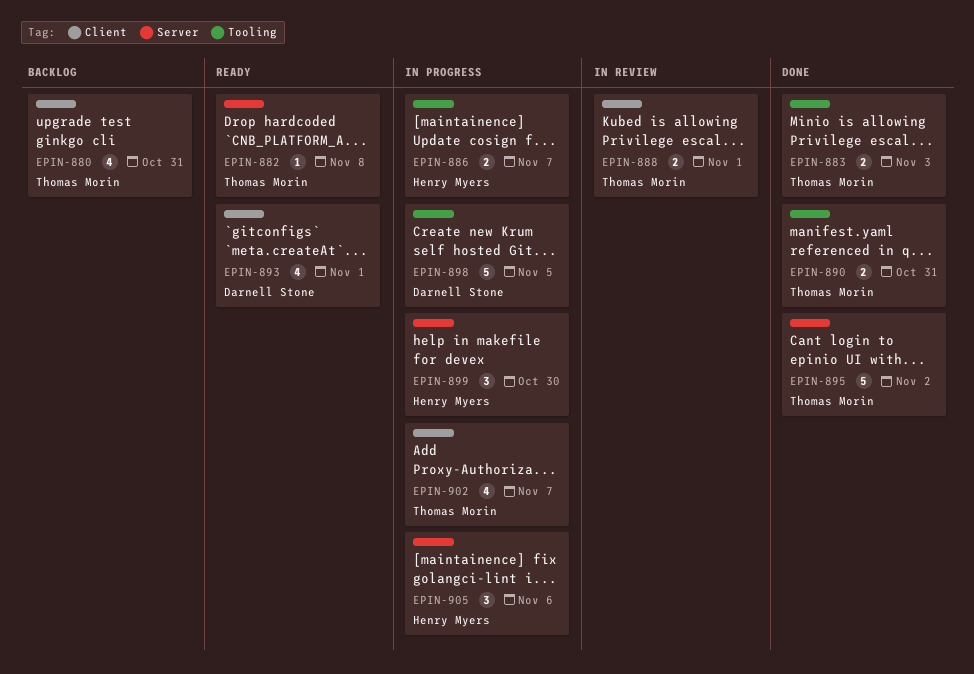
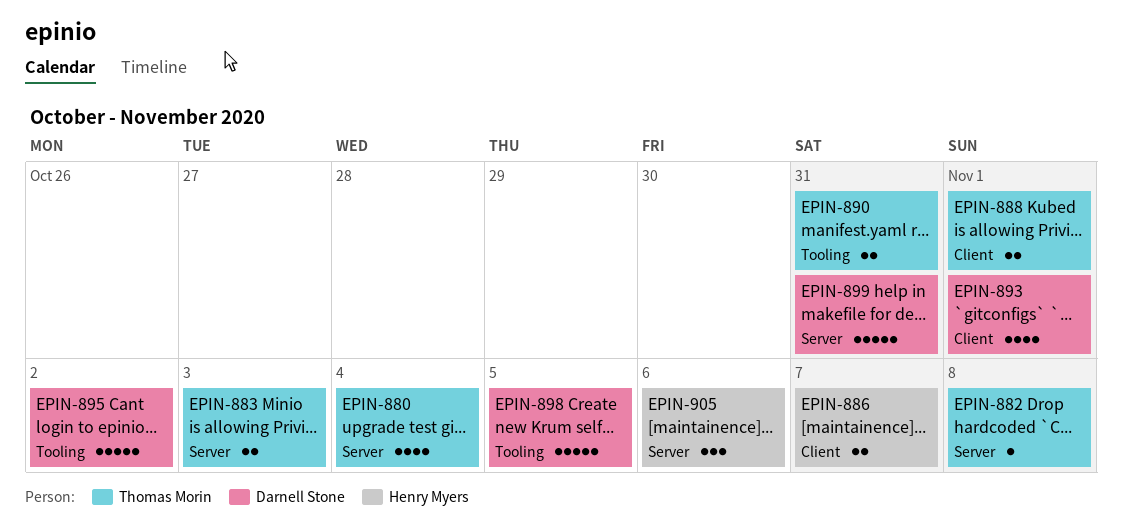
EPIN-880, label: Client -> Server
EPIN-880, due: Oct 31 -> Nov 4
EPIN-883, label: Tooling -> Server
EPIN-886, label: Tooling -> Client
EPIN-895, owner: Thomas Morin -> Darnell Stone
EPIN-895, label: Server -> Tooling
EPIN-899, owner: Henry Myers -> Darnell Stone
EPIN-899, estimate: 3 -> 5
EPIN-899, due: Oct 30 -> Oct 31
EPIN-902: present -> none

